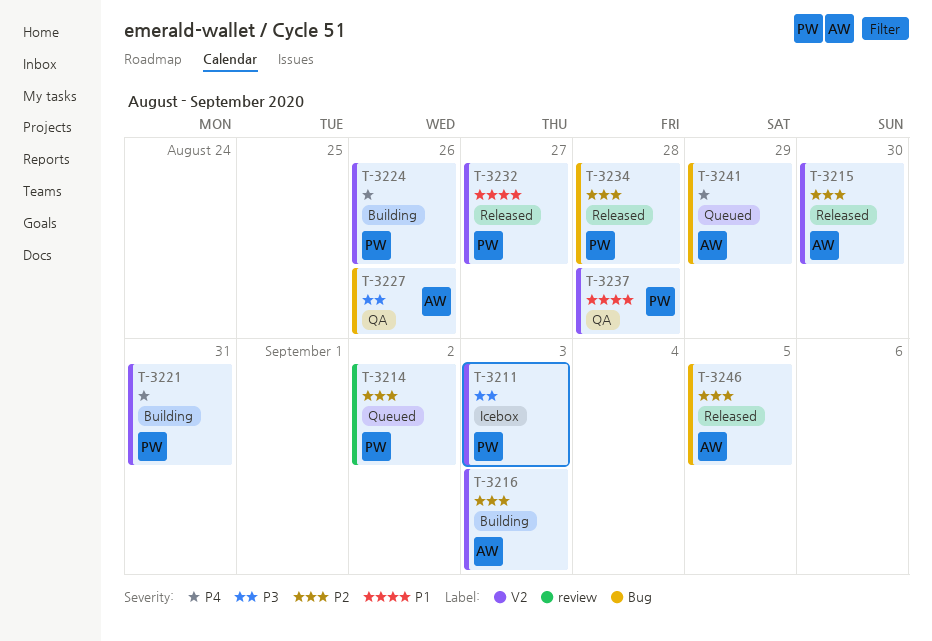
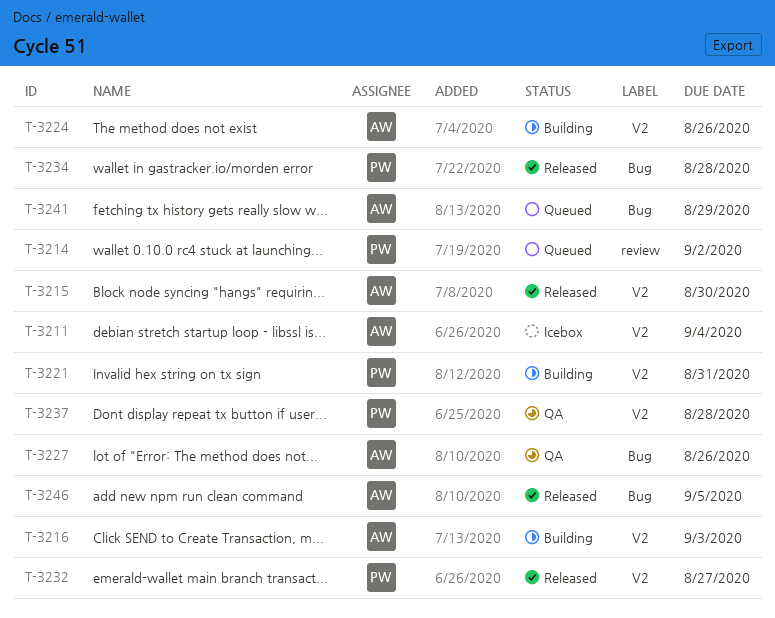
T-3211, owner: PW -> AW
T-3211, due: Sep 3 -> Sep 4
T-3224, owner: PW -> AW

